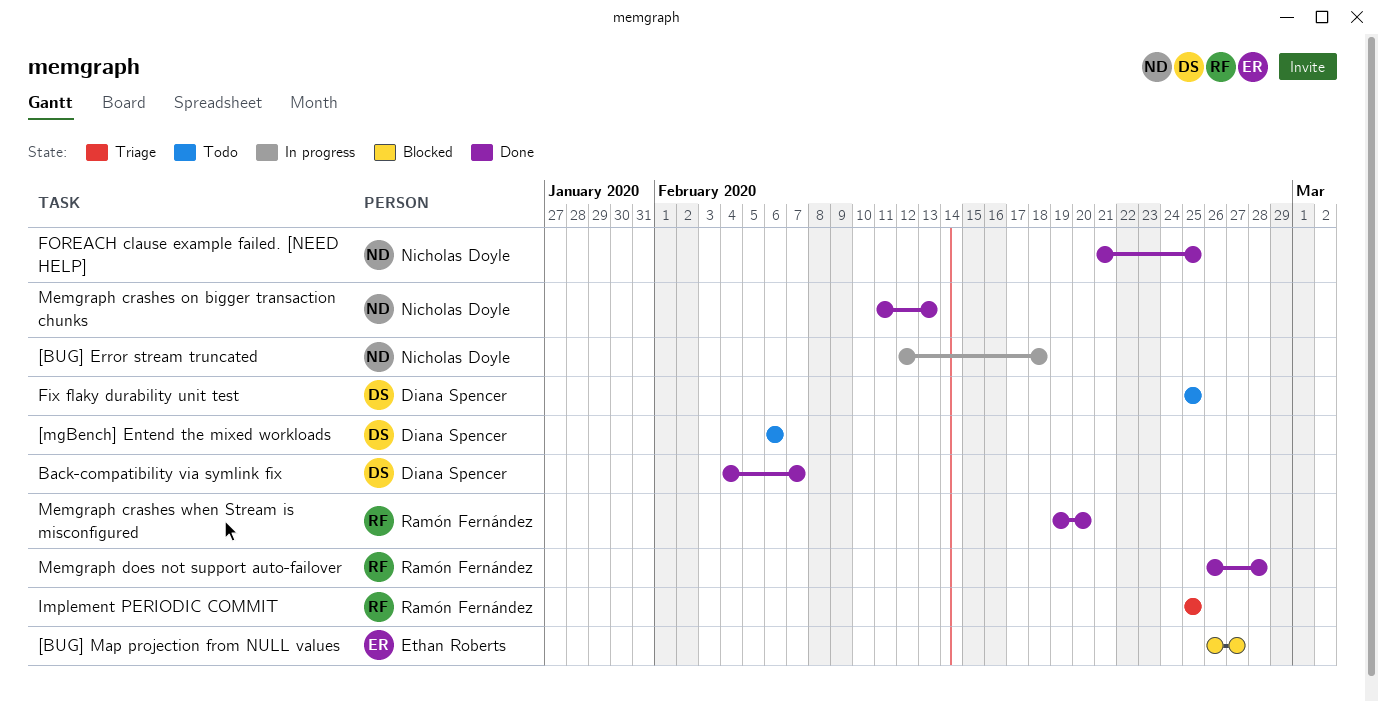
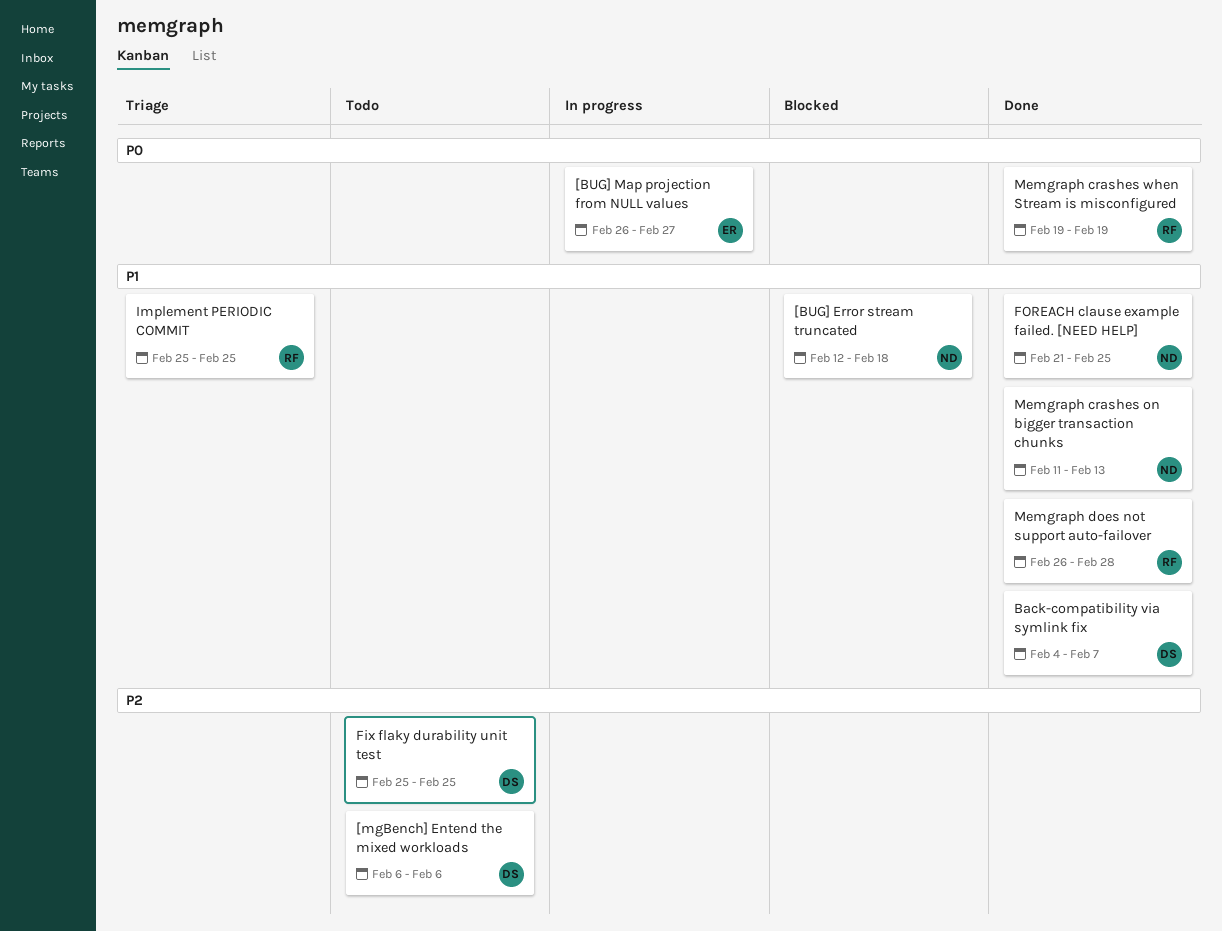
[BUG] Error stream truncated, status: In progress -> Blocked
[BUG] Map projection from NULL values, status: Blocked -> In progress
Memgraph crashes when Stream is misconfigured, due: Feb 20 -> Feb 19

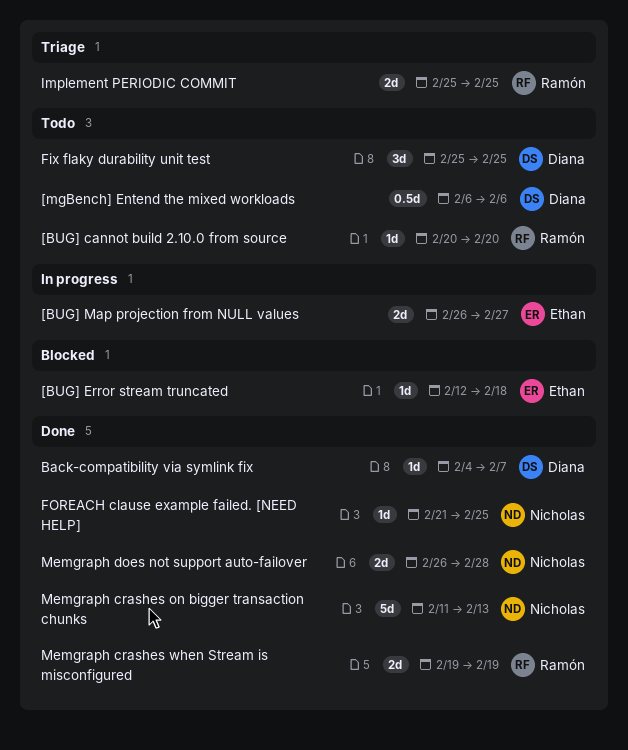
[BUG] cannot build 2.10.0 from source: none -> present
[BUG] Error stream truncated, owner: Nicholas -> Ethan
Memgraph does not support auto-failover, owner: Ramón -> Nicholas

